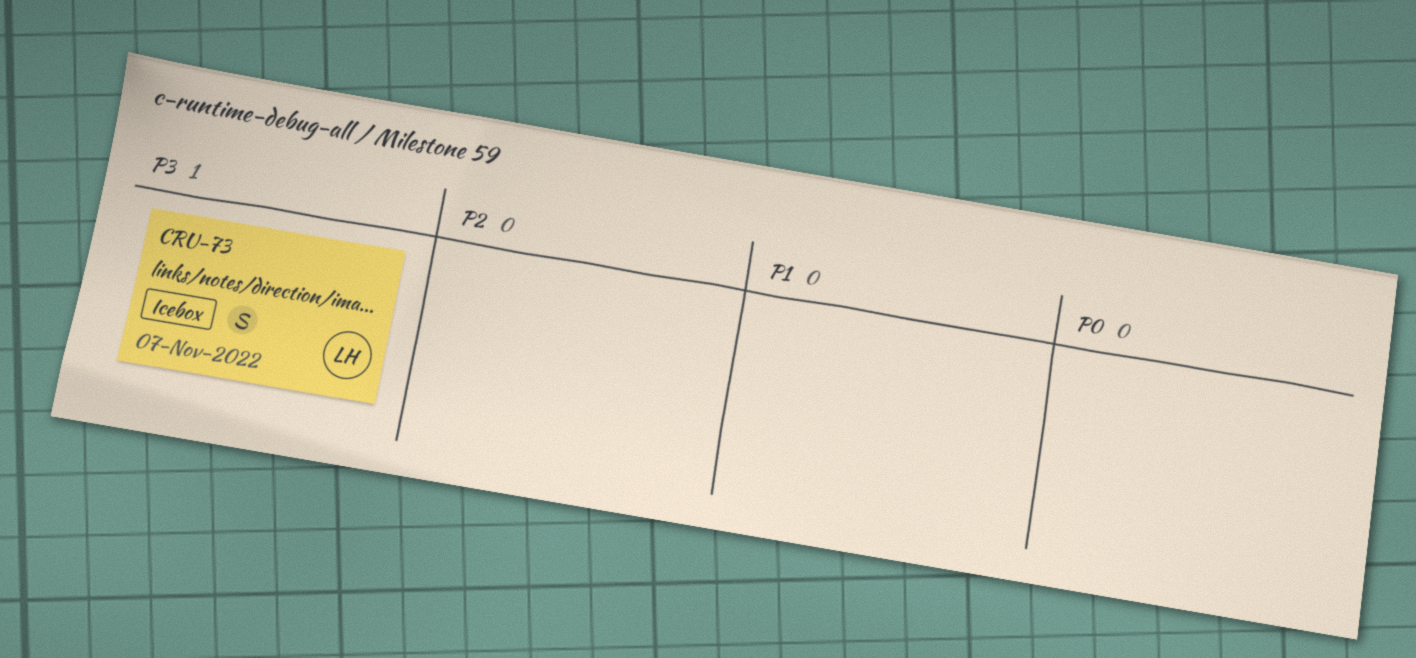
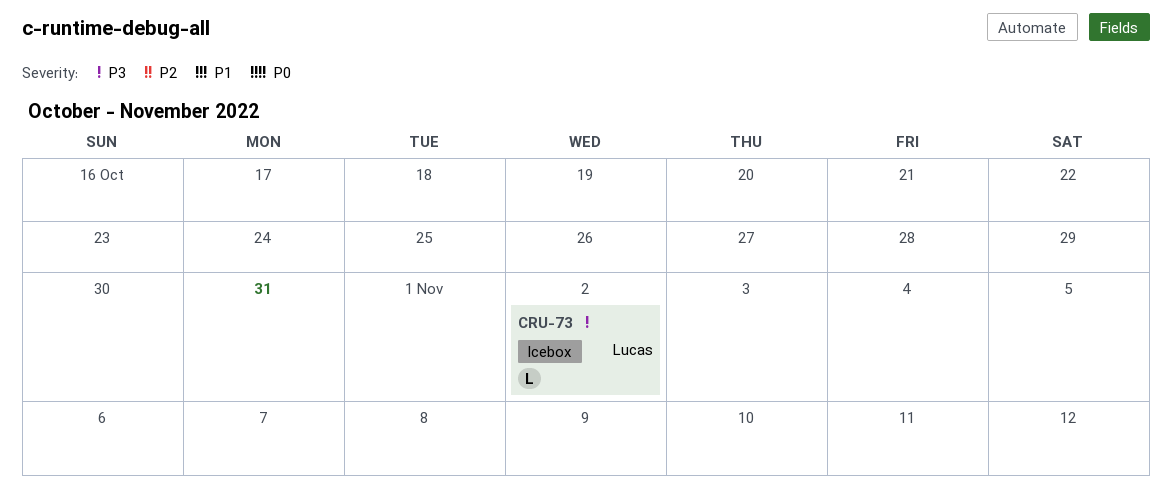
CRU-73, estimate: S -> L
CRU-73, due: Nov 7 -> Nov 2

